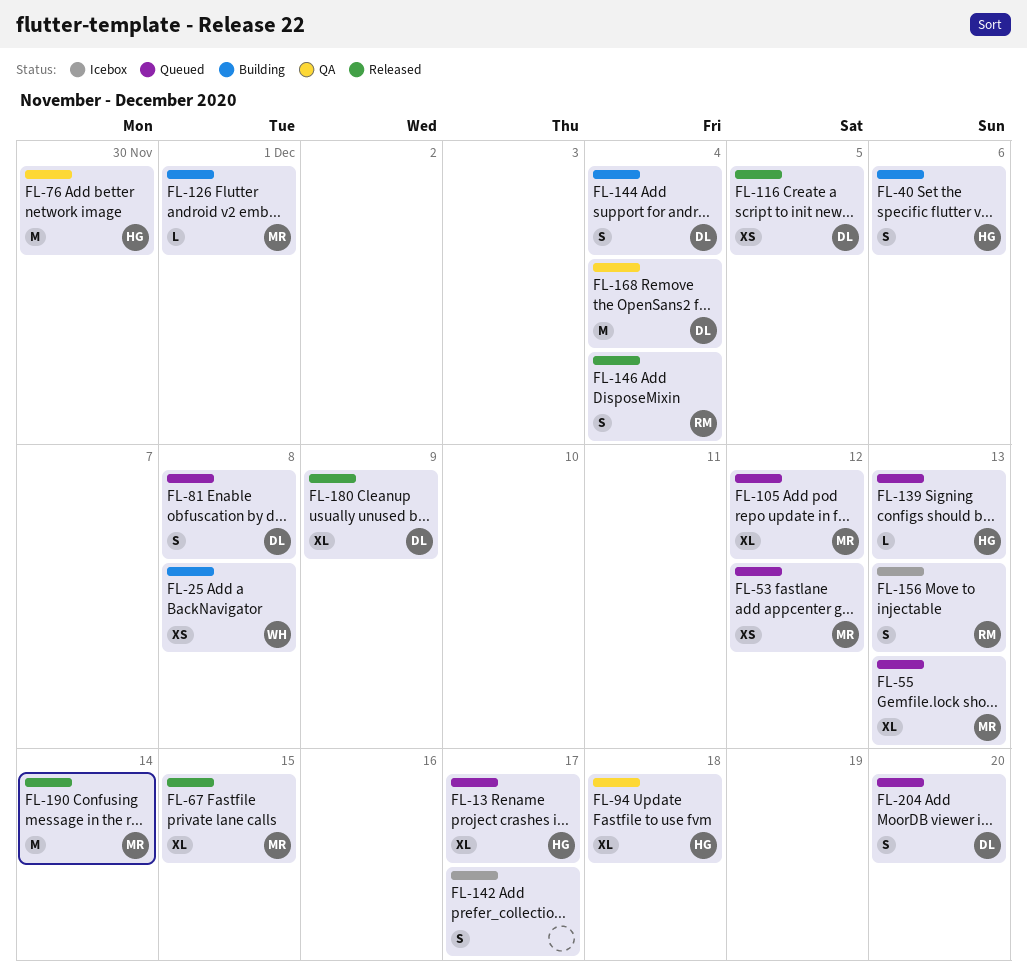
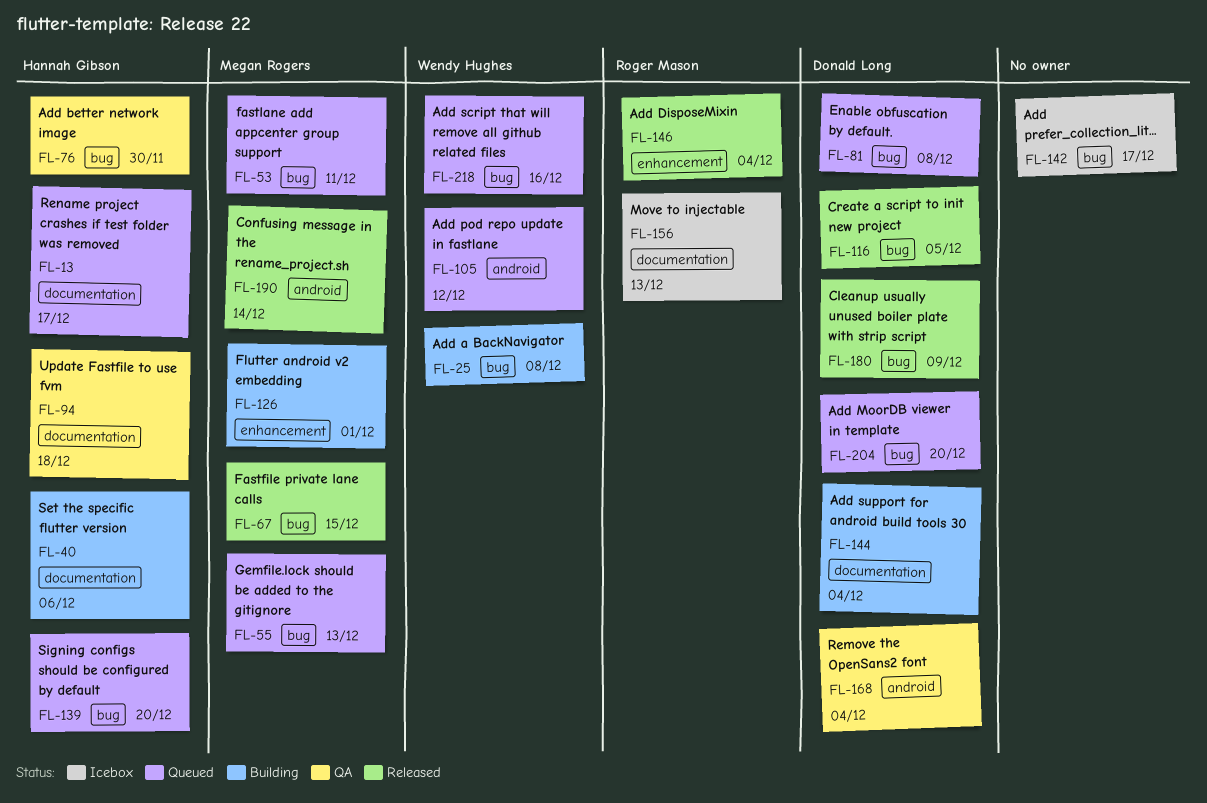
FL-53, due: Dec 12 -> Dec 11
FL-105, owner: Megan Rogers -> Wendy Hughes
FL-139, due: Dec 13 -> Dec 20
FL-218: none -> present

